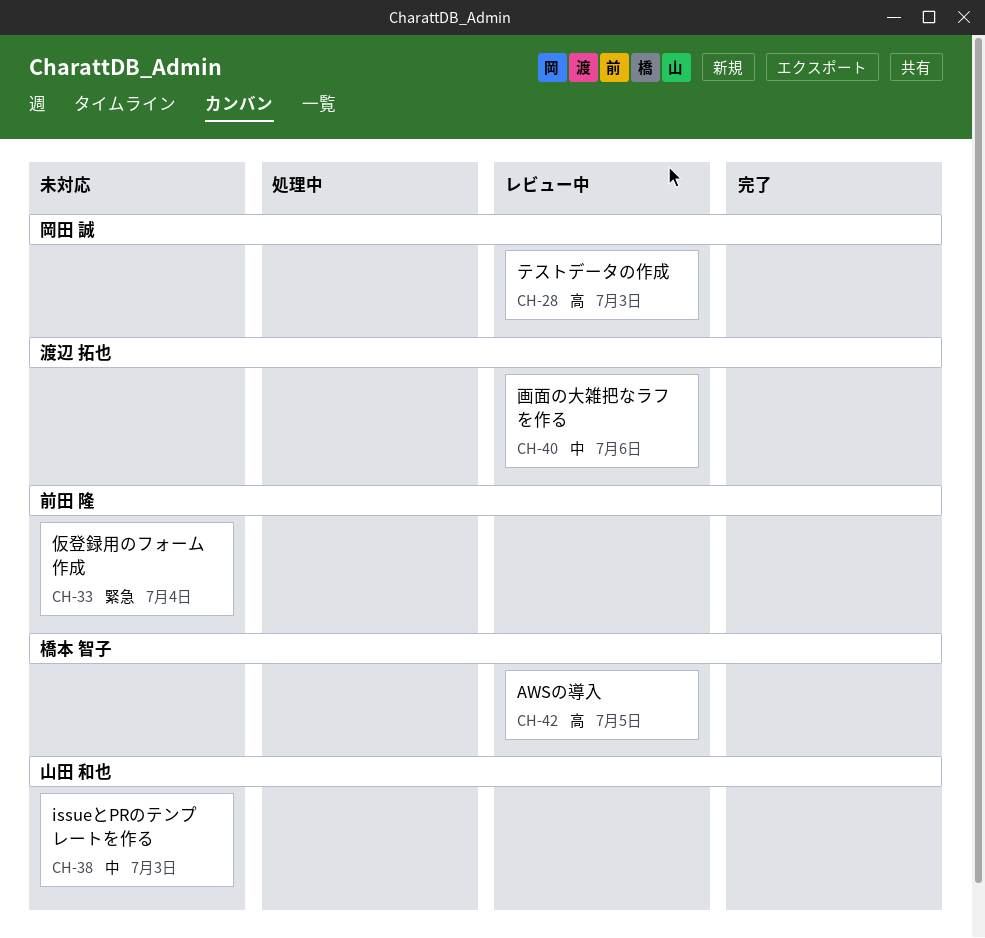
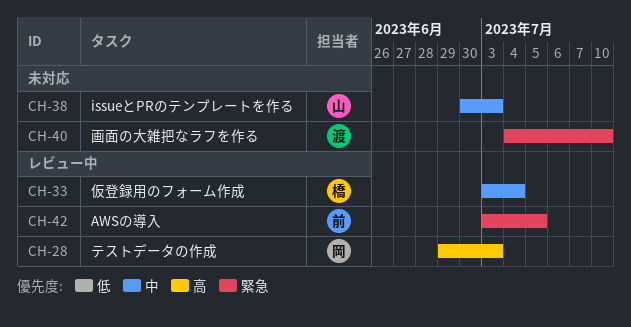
CH-33, status: 未対応 -> レビュー中
CH-33, owner: 前田 隆 -> 橋本 智子
CH-33, priority: 緊急 -> 中
CH-40, status: レビュー中 -> 未対応
CH-40, priority: 中 -> 緊急
CH-40, due: Jul 6 -> Jul 10
CH-42, owner: 橋本 智子 -> 前田 隆
CH-42, priority: 高 -> 緊急

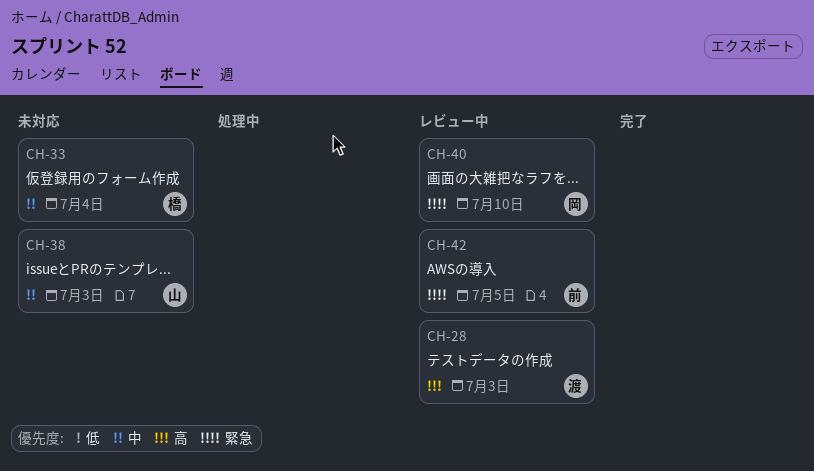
CH-28, owner: 岡 -> 渡
CH-33, status: レビュー中 -> 未対応
CH-40, status: 未対応 -> レビュー中
CH-40, owner: 渡 -> 岡

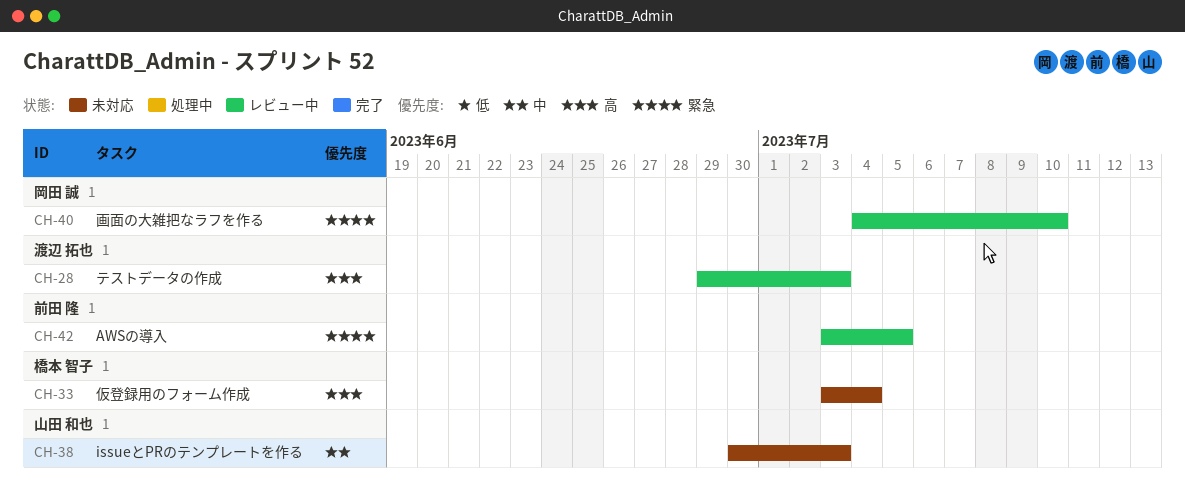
CH-33, priority: 中 -> 高

